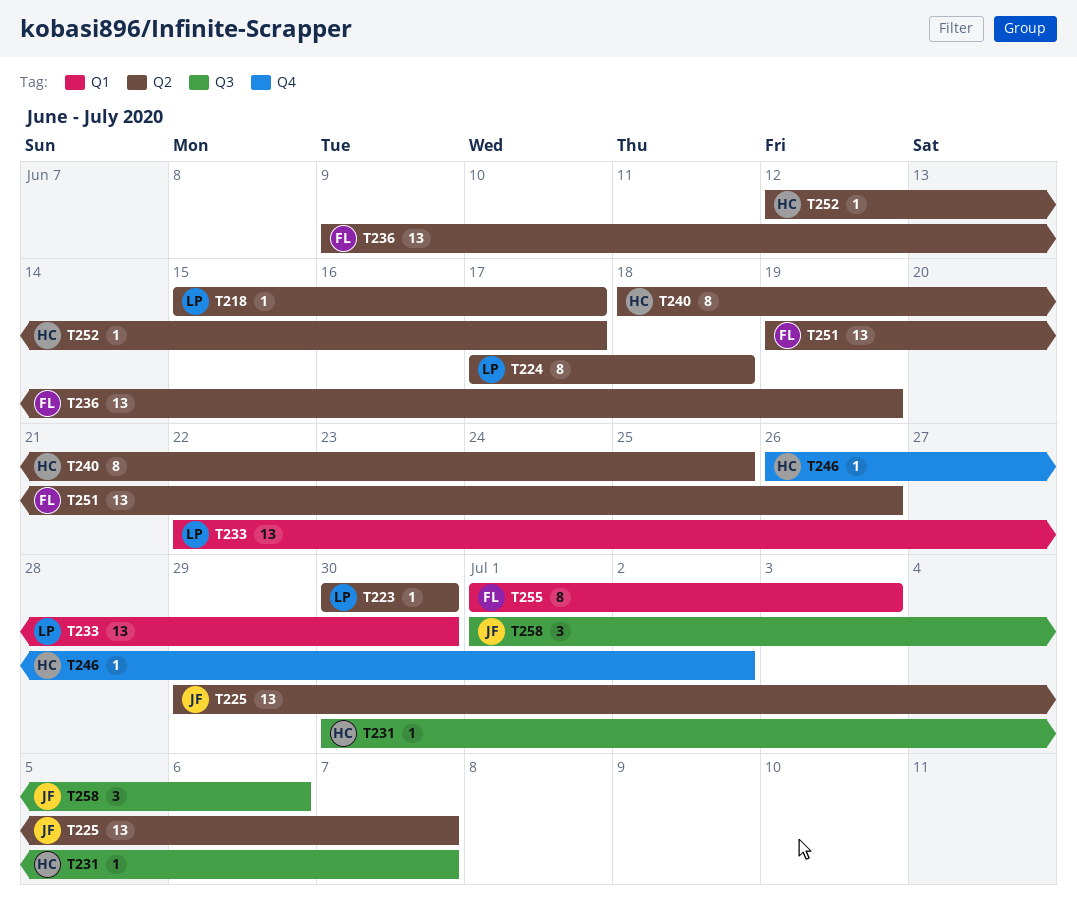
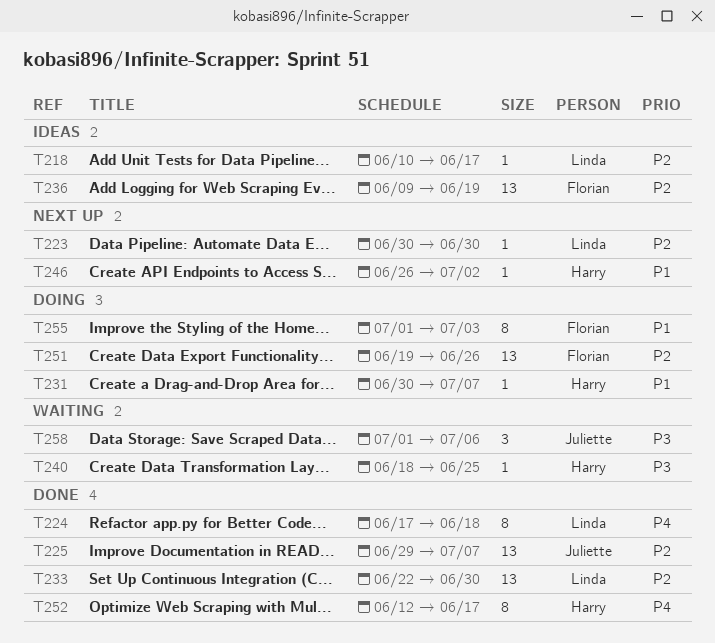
T218, start: Jun 15 -> Jun 10
T240, estimate: 8 -> 1
T252, estimate: 1 -> 8

